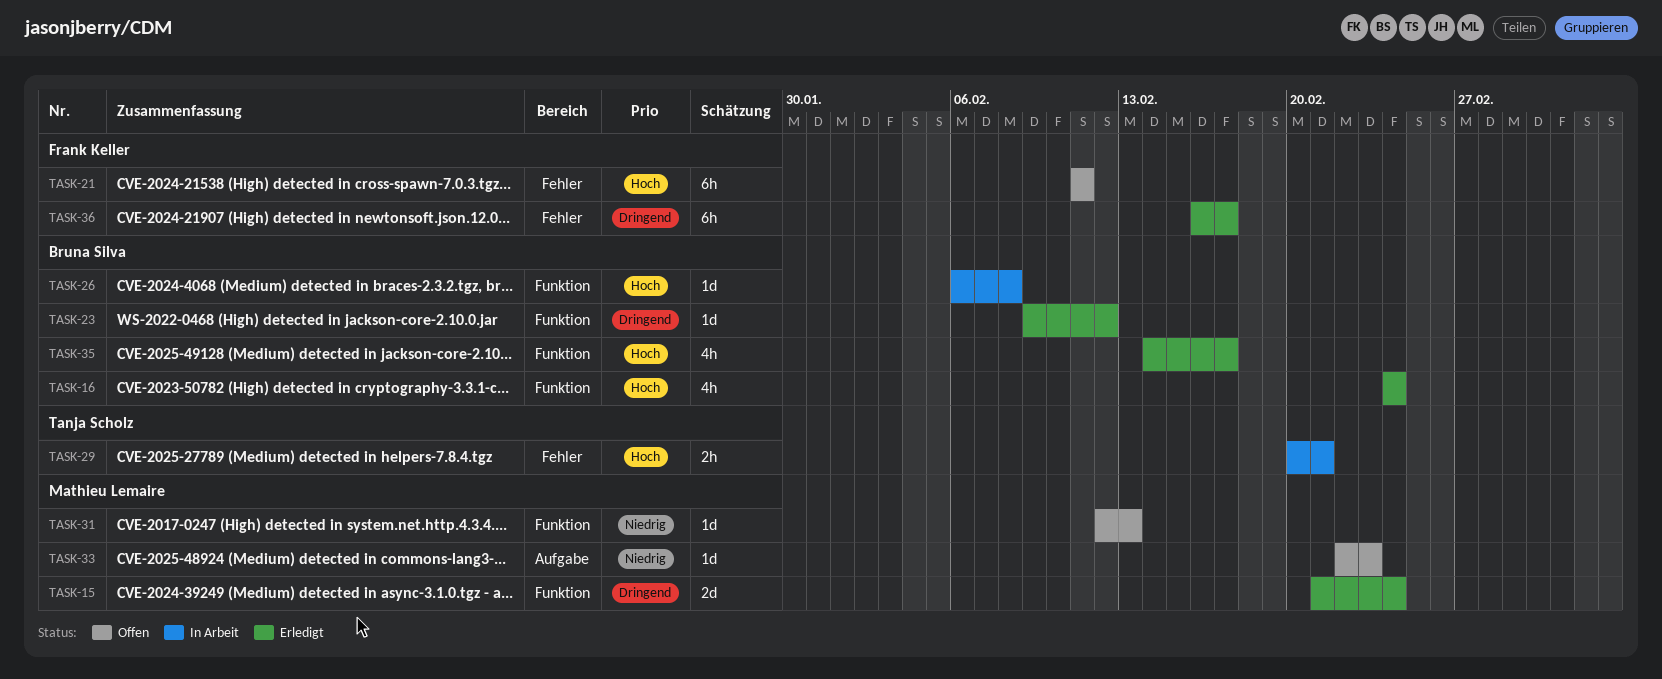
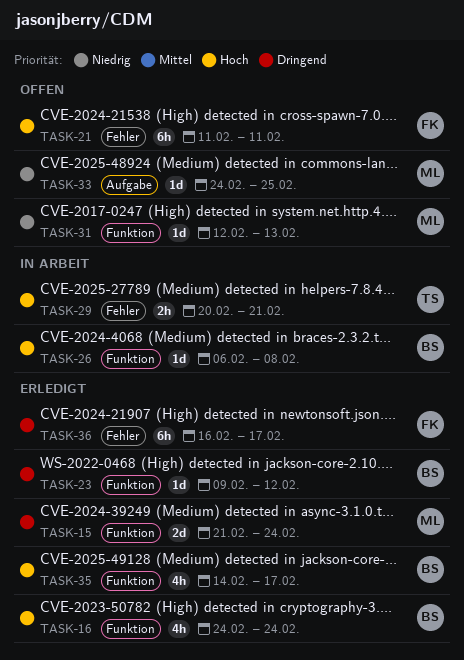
TASK-33, start: Feb 22 -> Feb 24
TASK-33, due: Feb 23 -> Feb 25

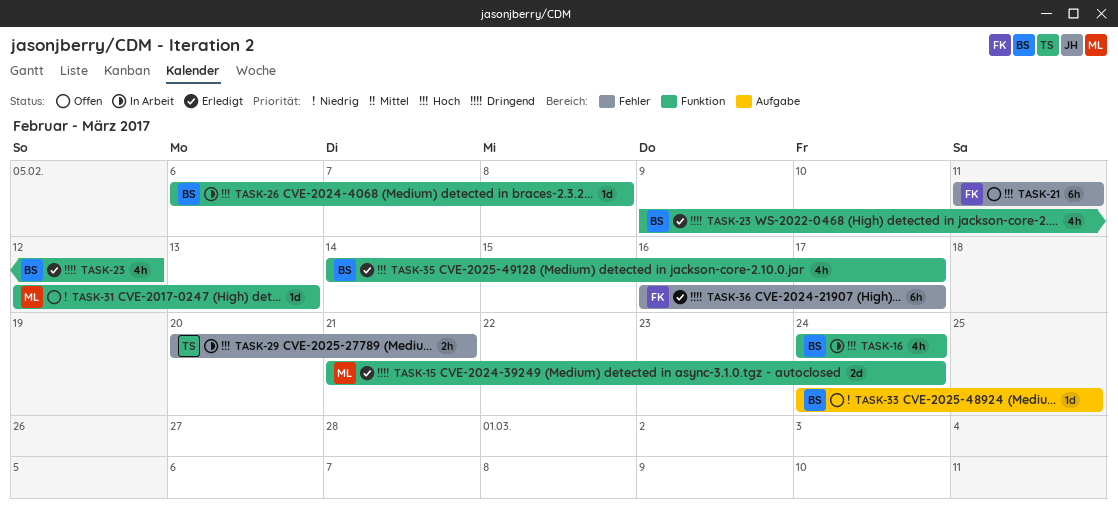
TASK-16, status: Erledigt -> In Arbeit
TASK-23, estimate: 1d -> 4h
TASK-33, owner: ML -> BS

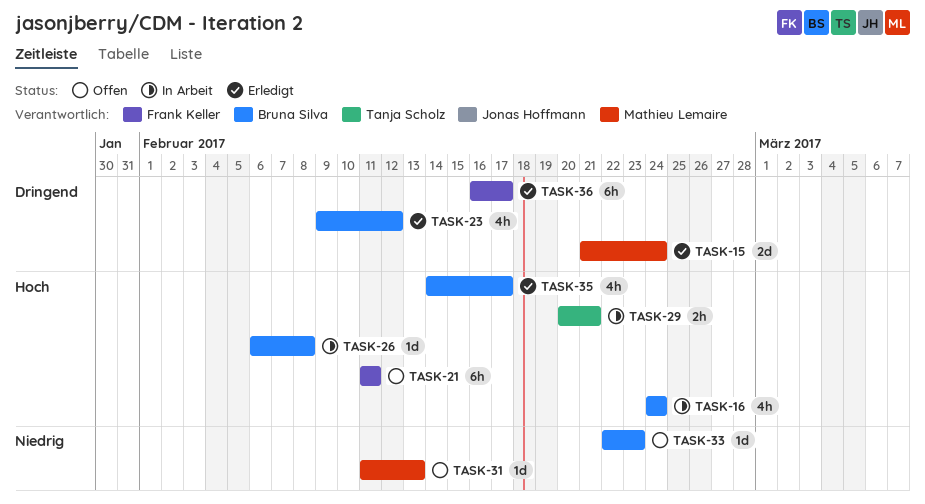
TASK-31, start: Feb 12 -> Feb 11
TASK-33, start: Feb 24 -> Feb 22
TASK-33, due: Feb 25 -> Feb 23

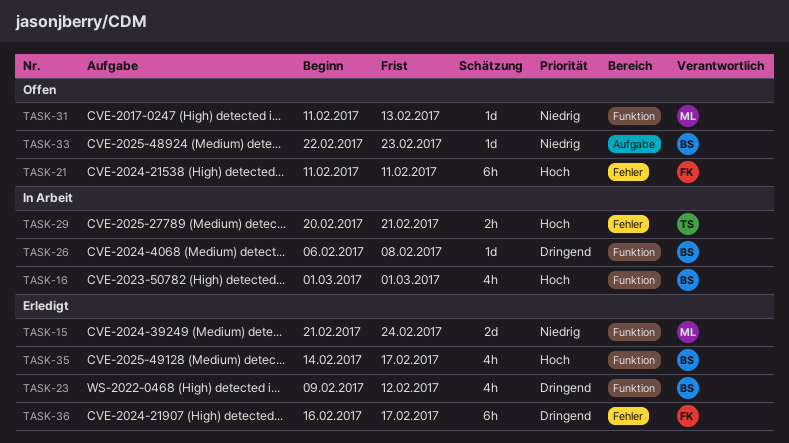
TASK-15, priority: Dringend -> Niedrig
TASK-16, start: Feb 24 -> Mar 1
TASK-16, due: Feb 24 -> Mar 1
TASK-26, priority: Hoch -> Dringend

